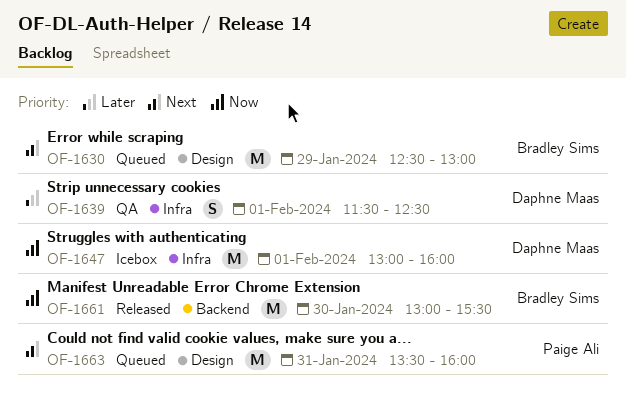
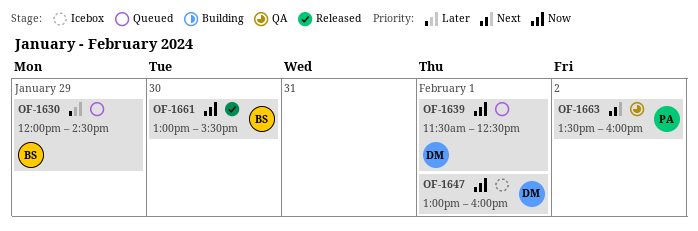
OF-1630, priority: Next -> Later
OF-1630, begins: 12:30 -> 12:00
OF-1630, ends: 13:00 -> 14:30
OF-1639, status: QA -> Queued
OF-1639, priority: Later -> Now
OF-1663, status: Queued -> QA
OF-1663, day: Jan 31 -> Feb 2

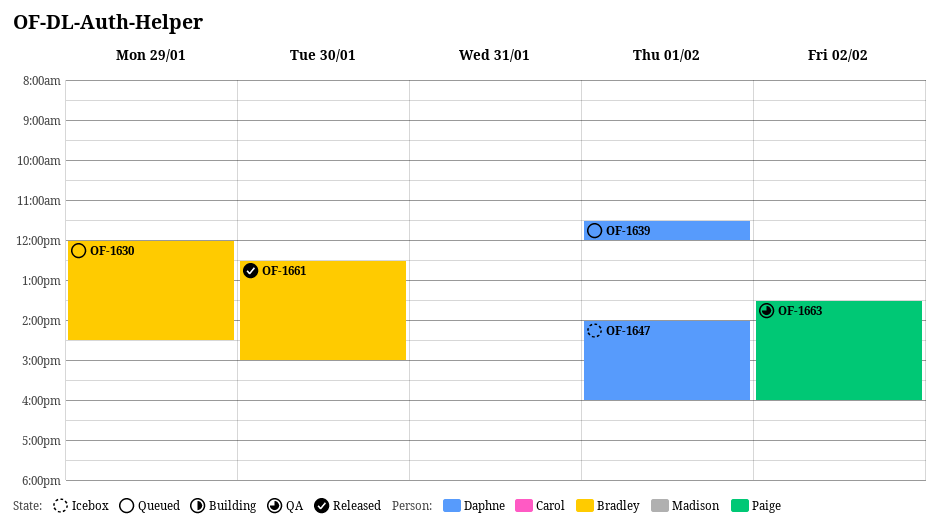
OF-1639, ends: 12:30 -> 12:00
OF-1647, begins: 13:00 -> 14:00
OF-1661, begins: 13:00 -> 12:30
OF-1661, ends: 15:30 -> 15:00

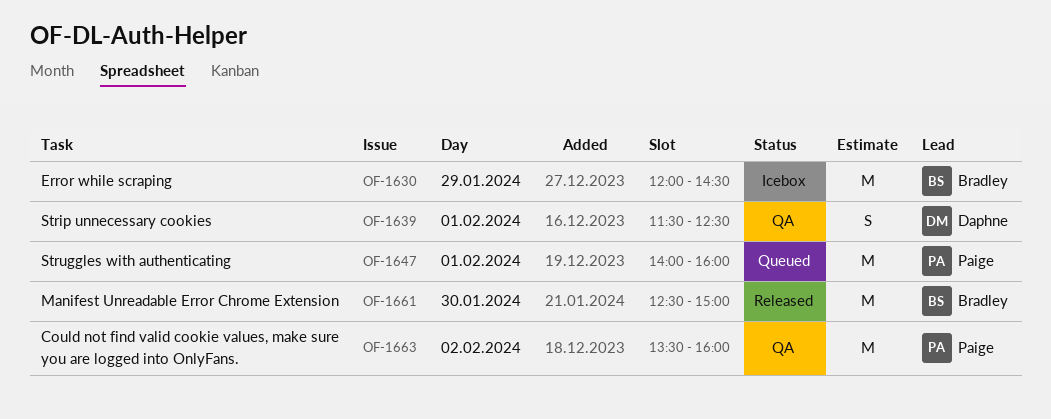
OF-1630, status: Queued -> Icebox
OF-1639, status: Queued -> QA
OF-1639, ends: 12:00 -> 12:30
OF-1647, status: Icebox -> Queued
OF-1647, owner: Daphne -> Paige

